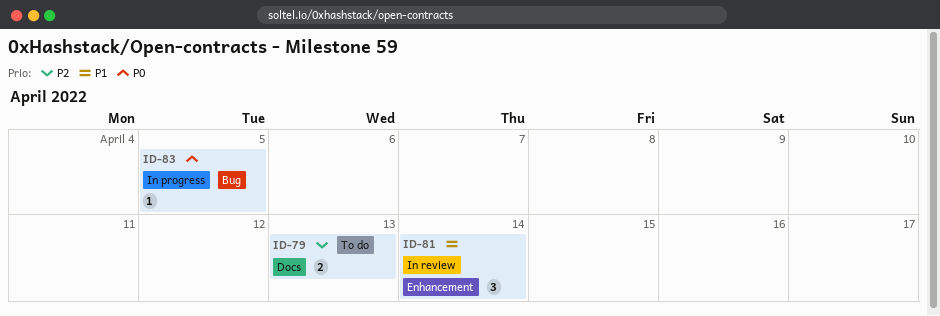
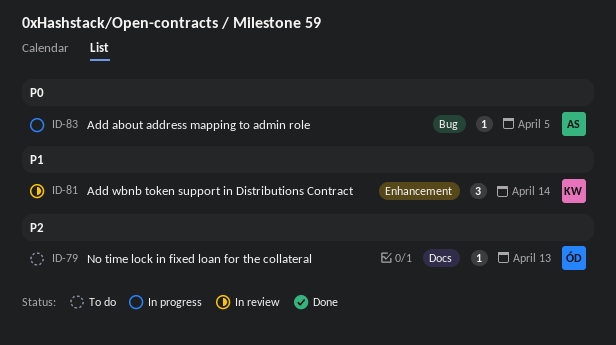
ID-79, estimate: 2 -> 1

